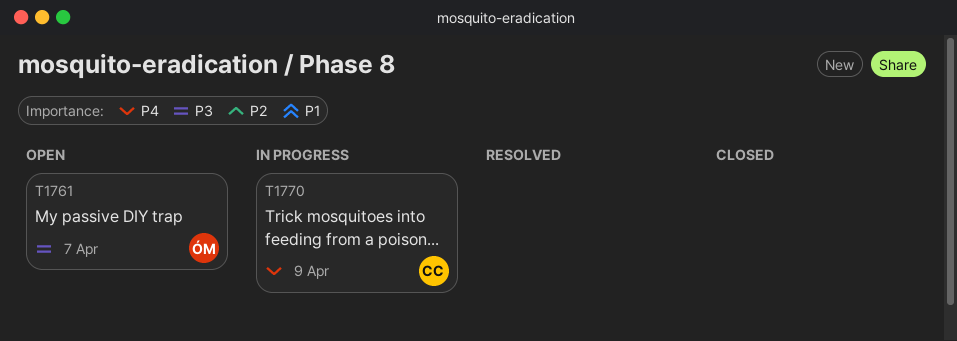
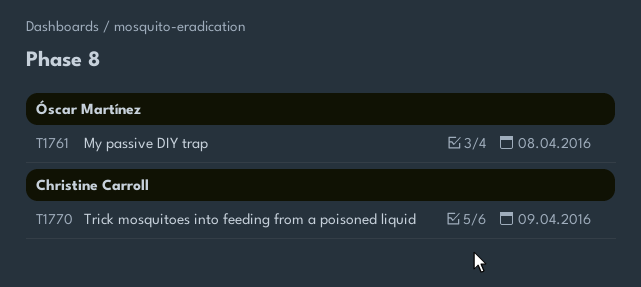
T1761, due: Apr 7 -> Apr 8

